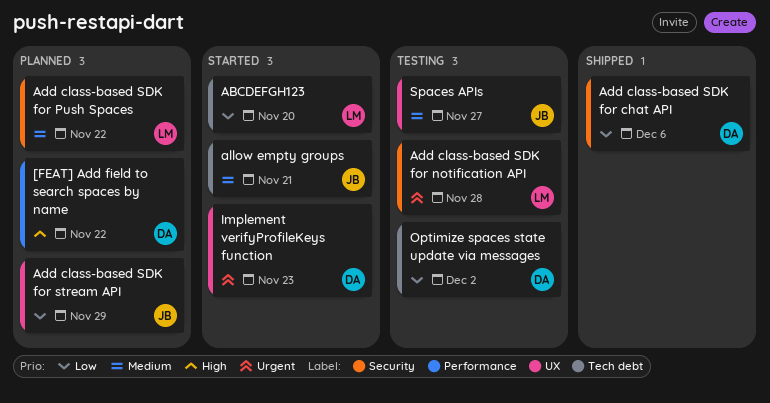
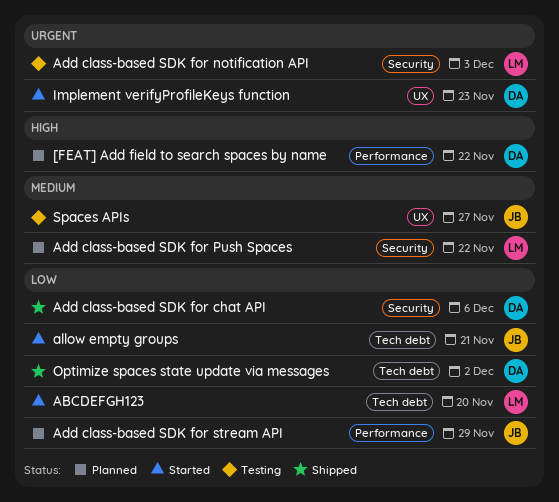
Add class-based SDK for notification API, due: Nov 28 -> Dec 3
Add class-based SDK for stream API, label: UX -> Performance
allow empty groups, priority: Medium -> Low
Optimize spaces state update via messages, status: Testing -> Shipped

